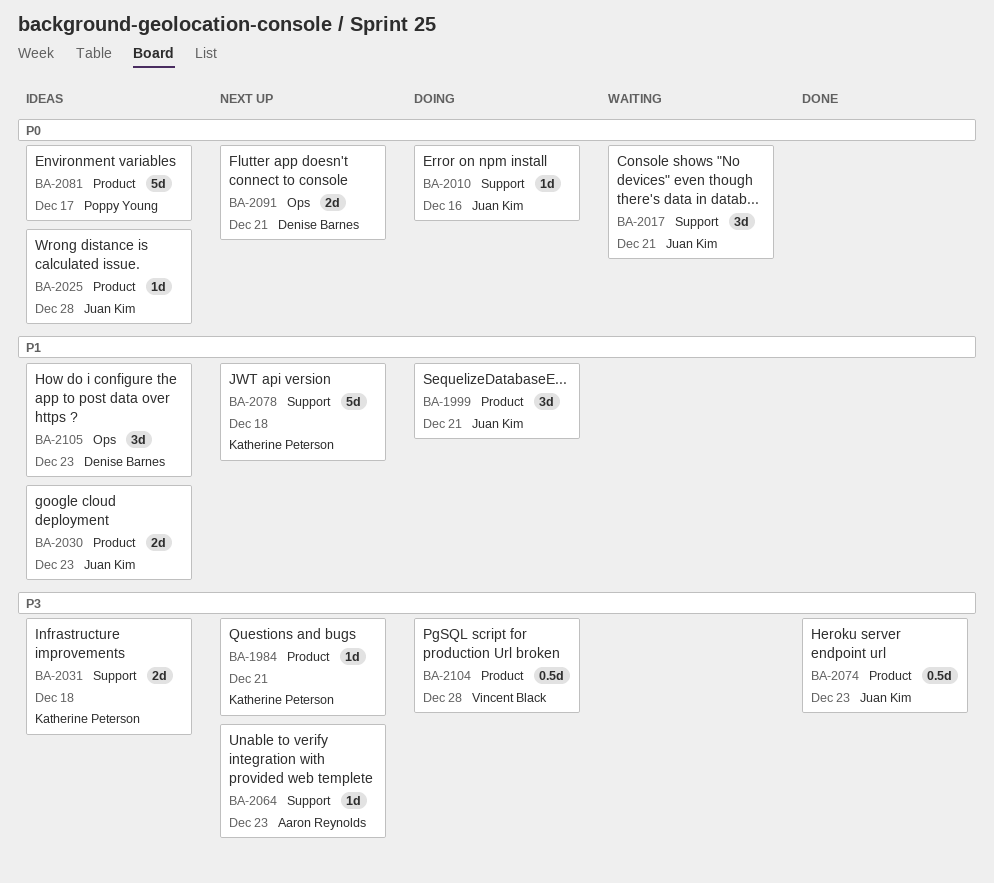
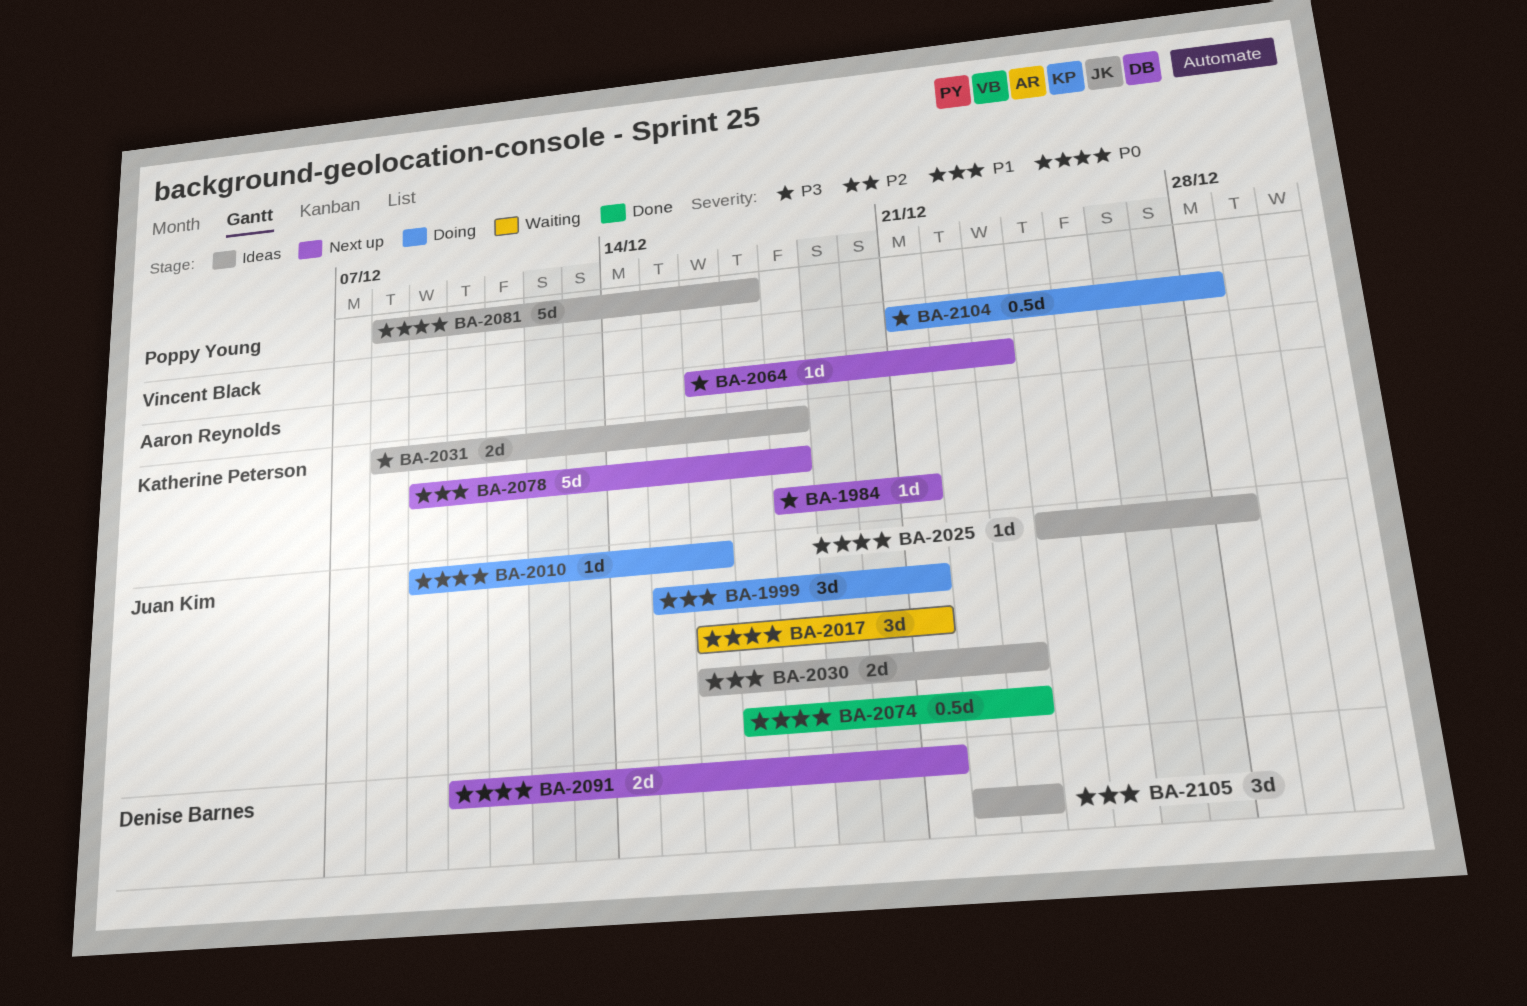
BA-2074, priority: P3 -> P0

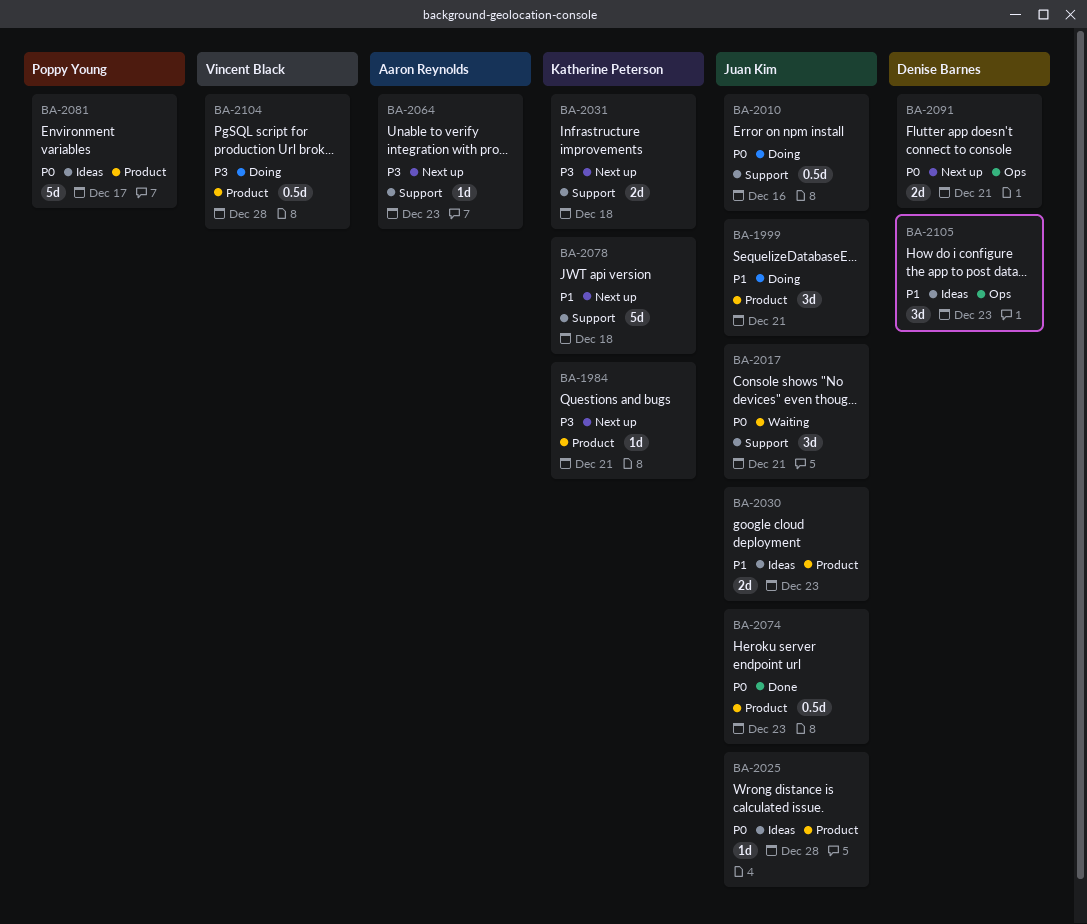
BA-2010, estimate: 1d -> 0.5d
BA-2031, status: Ideas -> Next up

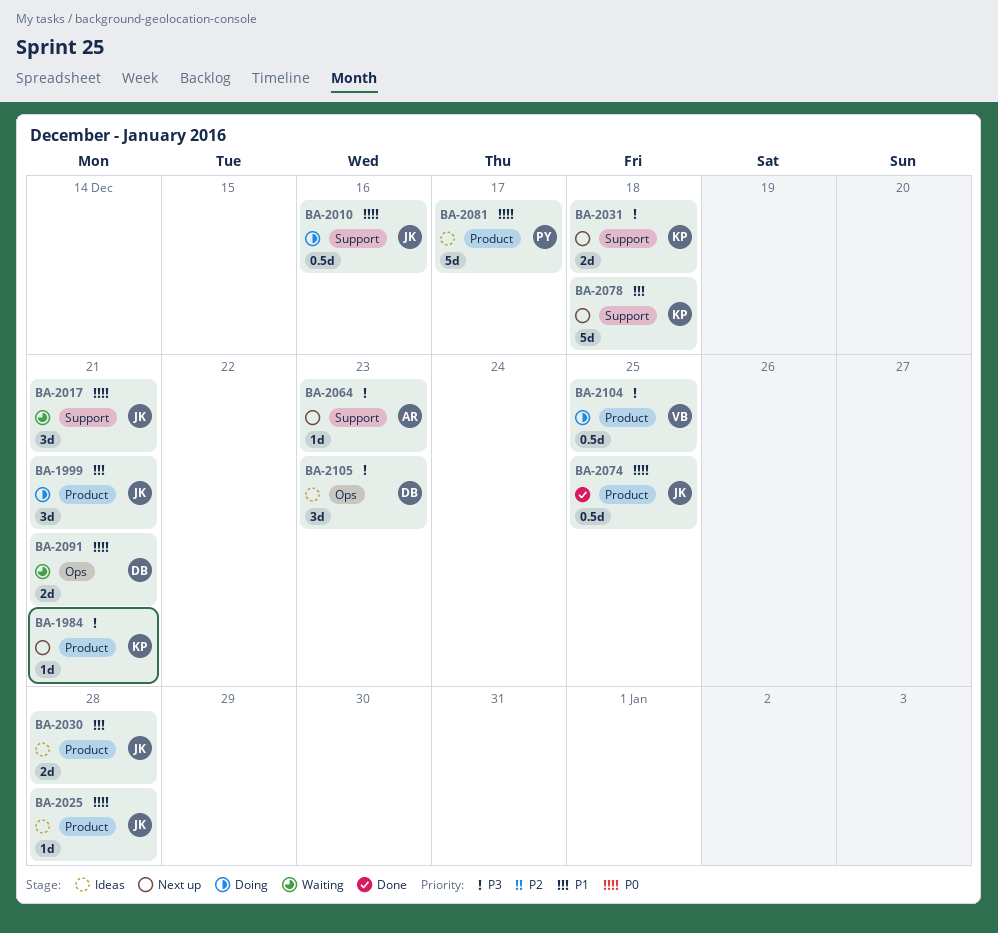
BA-2030, due: Dec 23 -> Dec 28
BA-2074, due: Dec 23 -> Dec 25
BA-2091, status: Next up -> Waiting
BA-2104, due: Dec 28 -> Dec 25
BA-2105, priority: P1 -> P3

